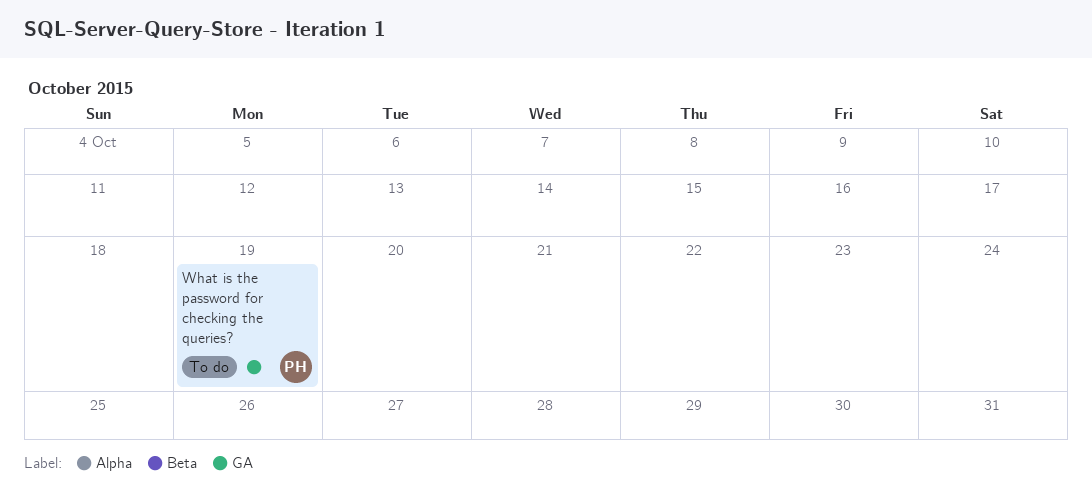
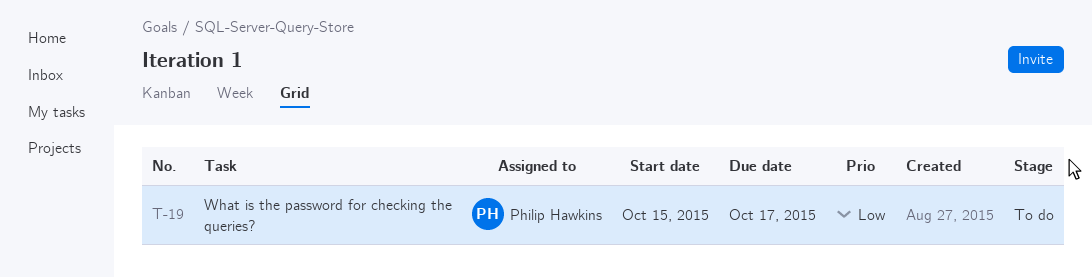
What is the password for checking the queries?, due: Oct 19 -> Oct 17

